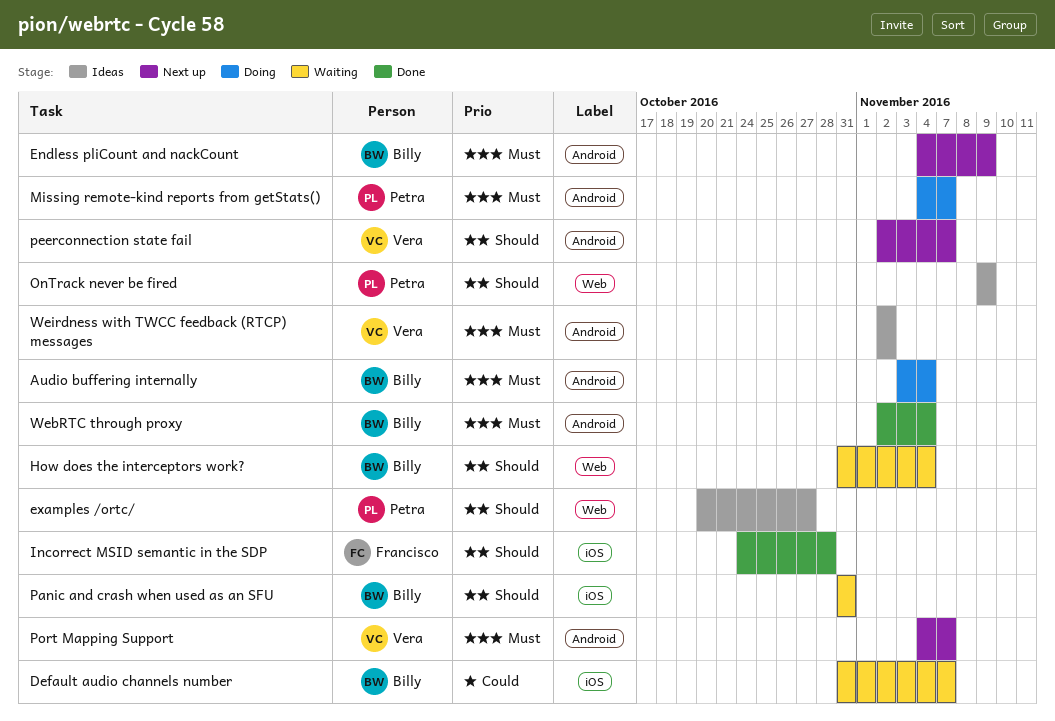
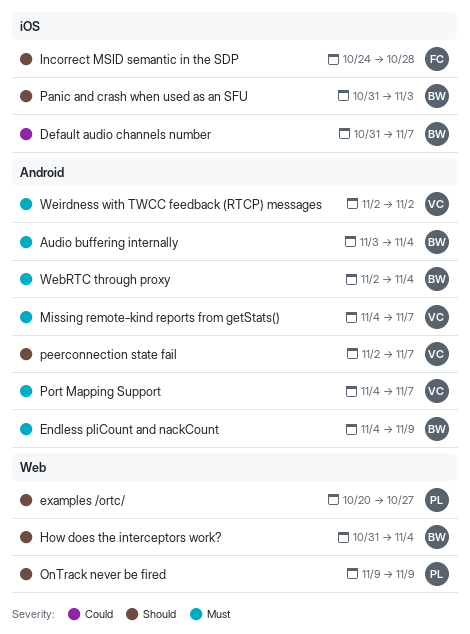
Missing remote-kind reports from getStats(), owner: Petra -> Vera
Panic and crash when used as an SFU, due: Oct 31 -> Nov 3

